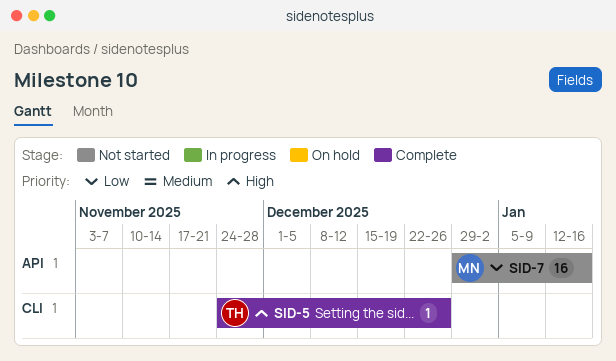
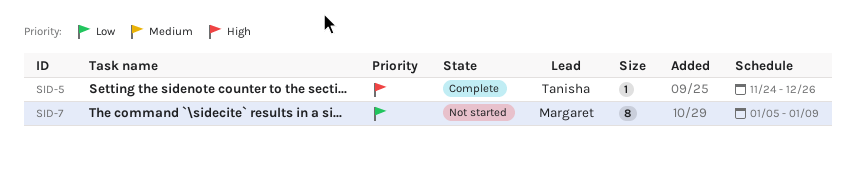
SID-7, estimate: 16 -> 8
SID-7, start: Dec 29 -> Jan 5
SID-7, due: Jan 16 -> Jan 9

